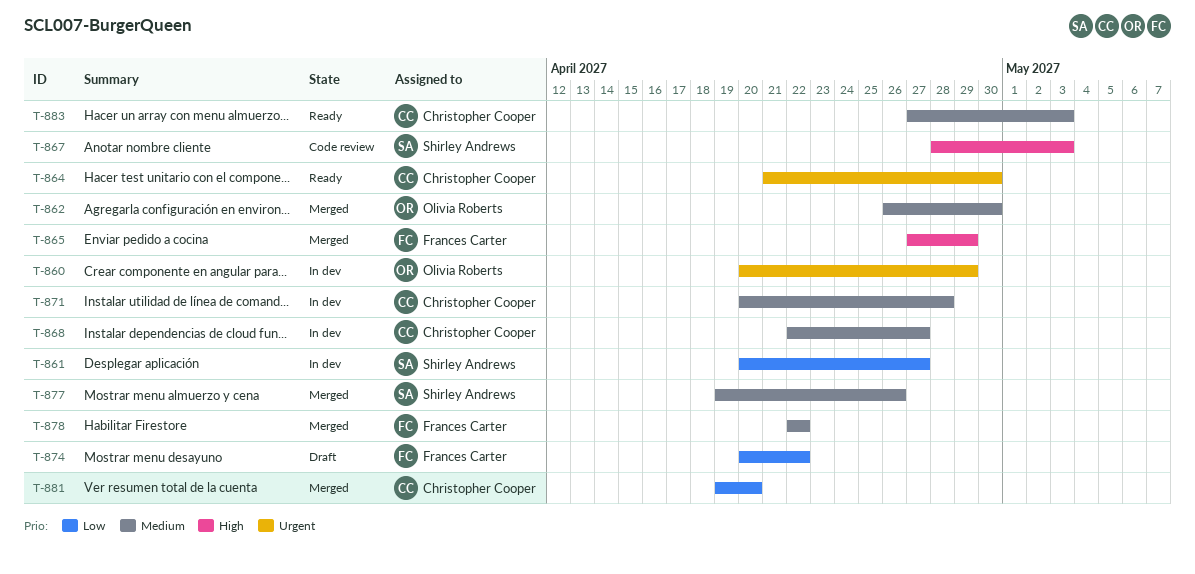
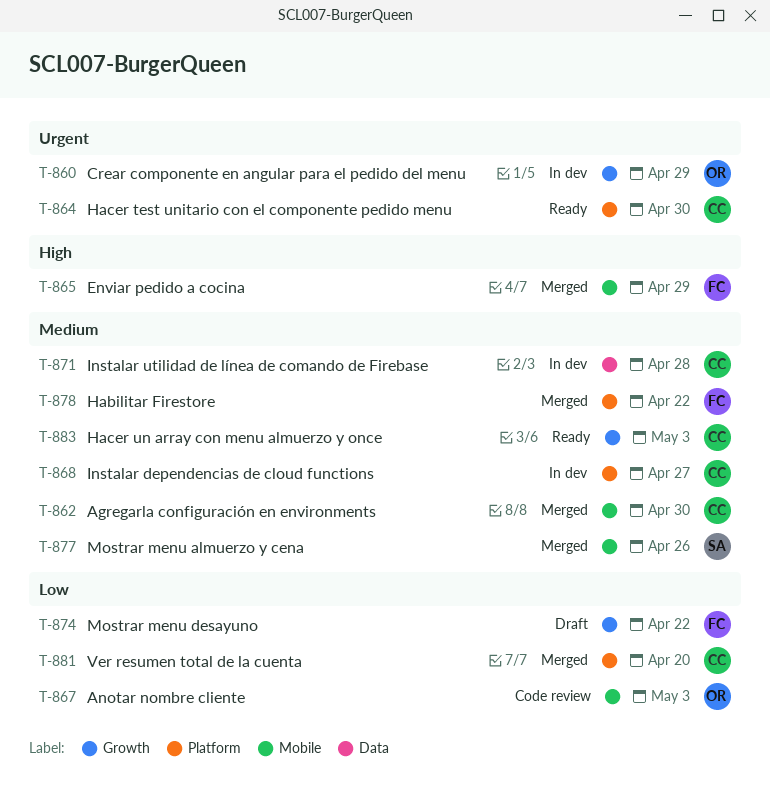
T-861: present -> none
T-862, owner: Olivia Roberts -> Christopher Cooper
T-867, owner: Shirley Andrews -> Olivia Roberts
T-867, priority: High -> Low

